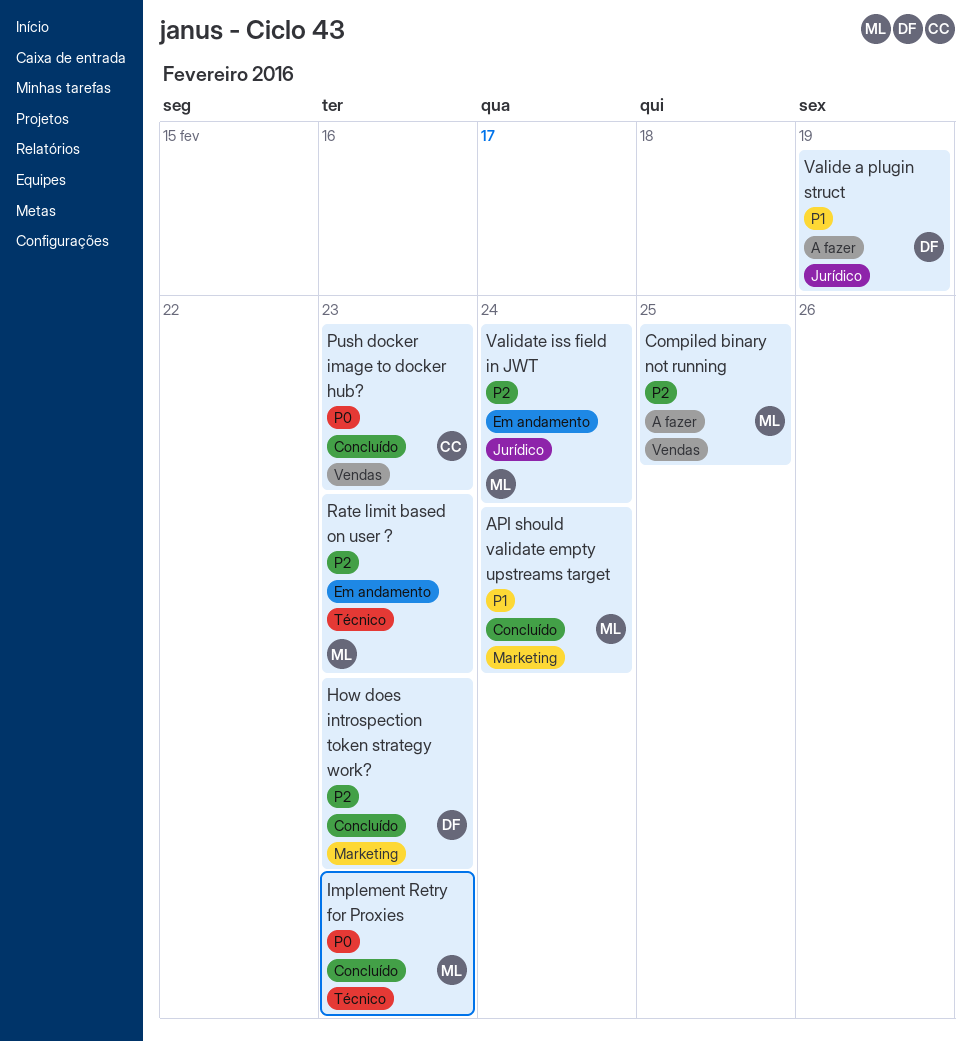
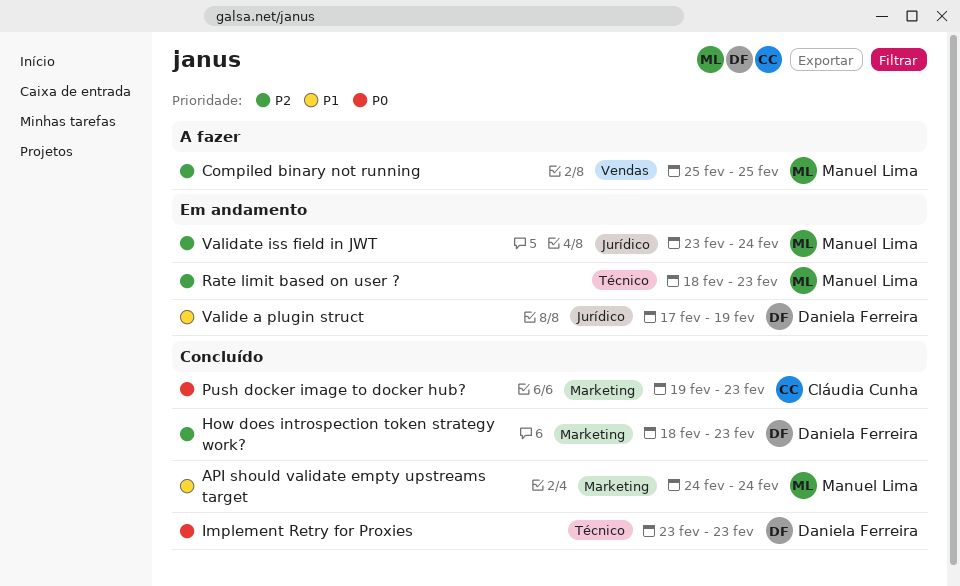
Implement Retry for Proxies, owner: Manuel Lima -> Daniela Ferreira
Push docker image to docker hub?, label: Vendas -> Marketing
Valide a plugin struct, status: A fazer -> Em andamento

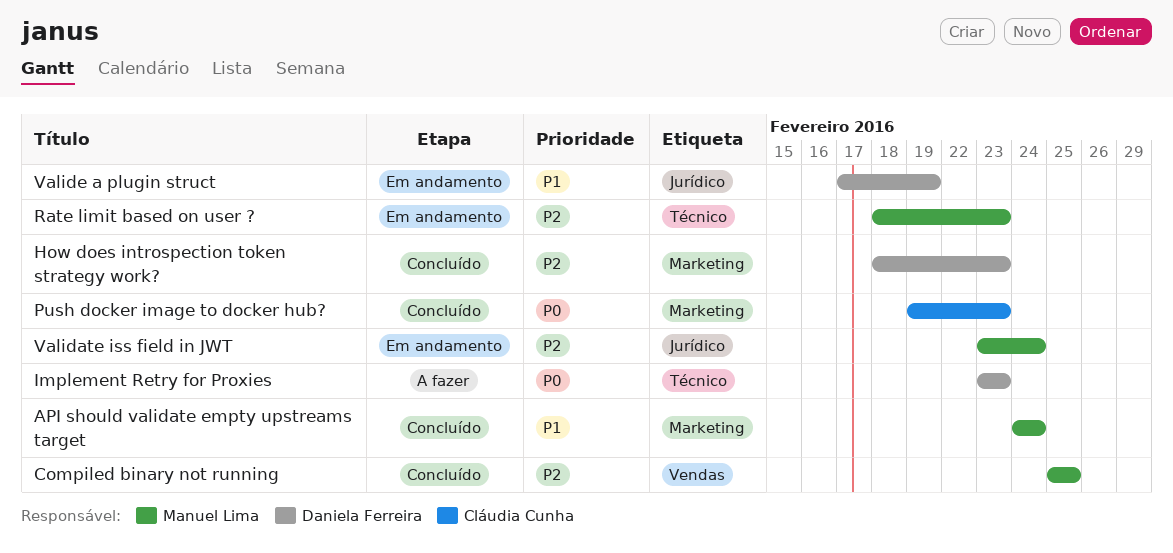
Compiled binary not running, status: A fazer -> Concluído
Implement Retry for Proxies, status: Concluído -> A fazer

